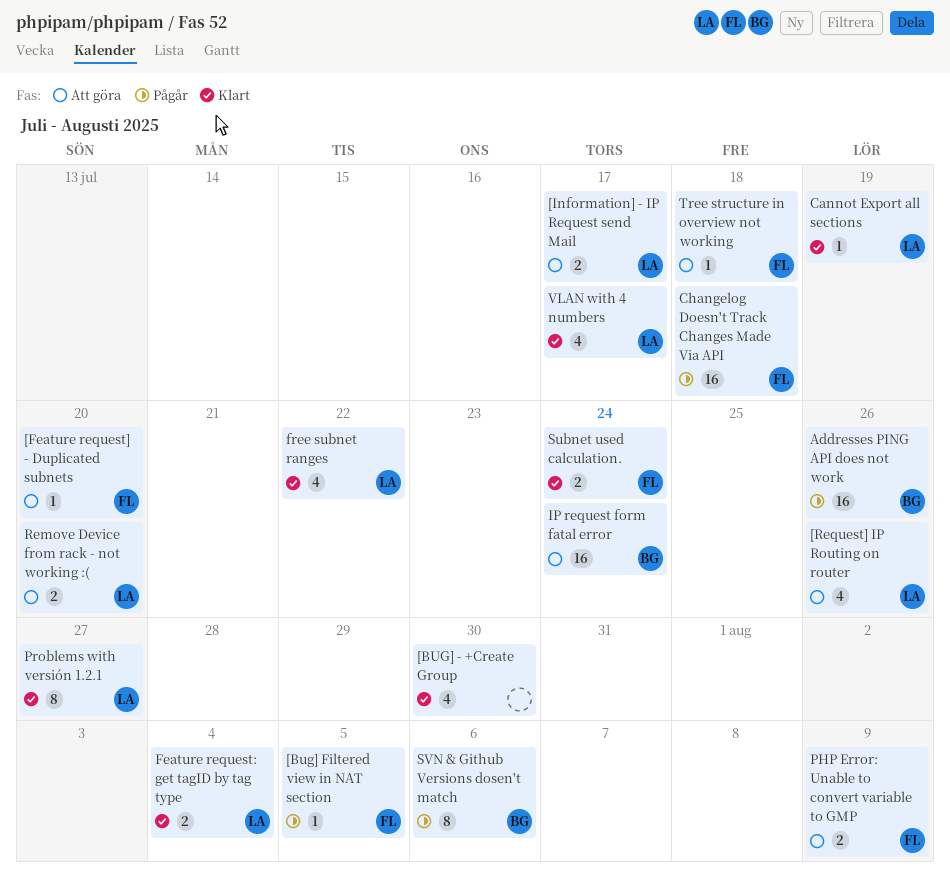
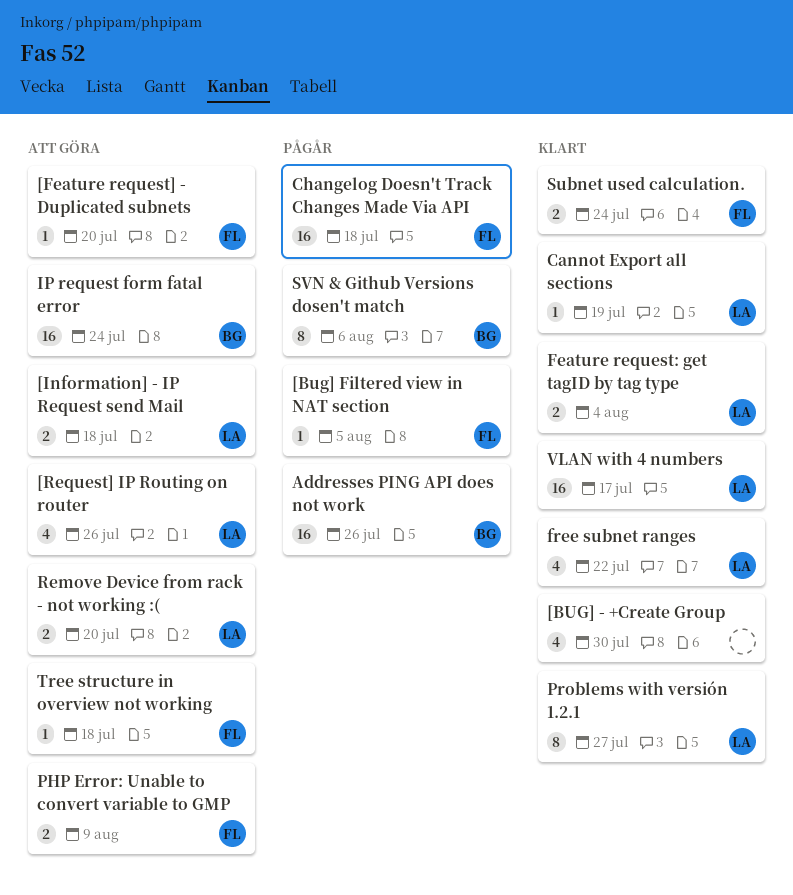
[Information] - IP Request send Mail, due: Jul 17 -> Jul 18
VLAN with 4 numbers, estimate: 4 -> 16

